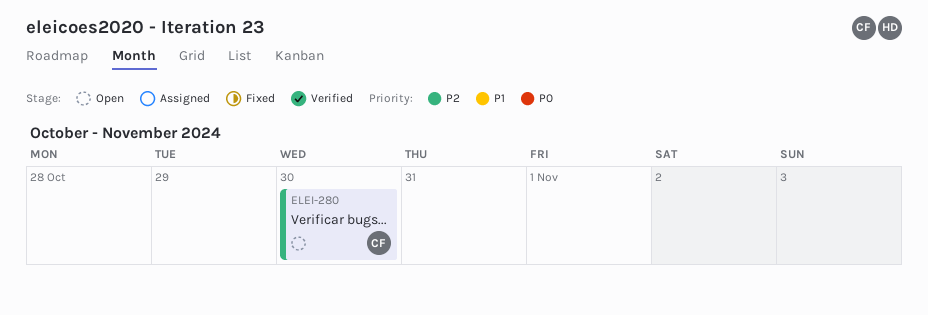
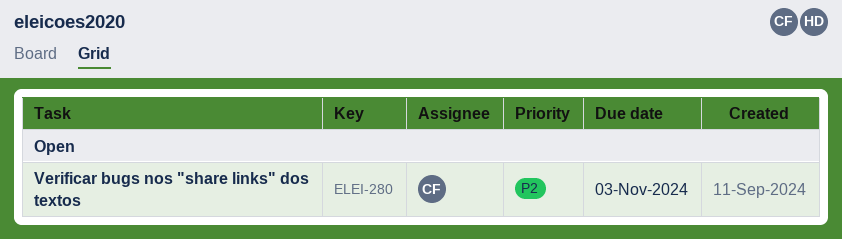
ELEI-280, due: Oct 30 -> Nov 3

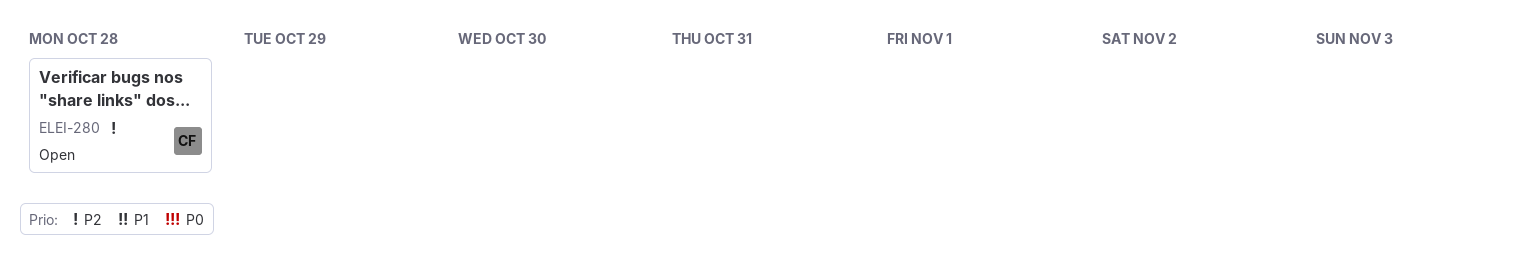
ELEI-280, due: Nov 3 -> Oct 28

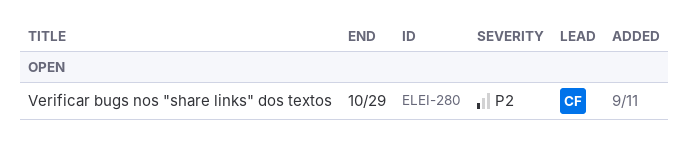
ELEI-280, due: Oct 28 -> Oct 29

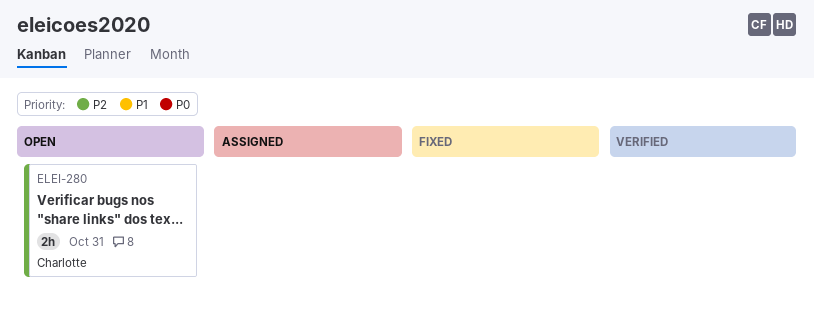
ELEI-280, due: Oct 29 -> Oct 31

